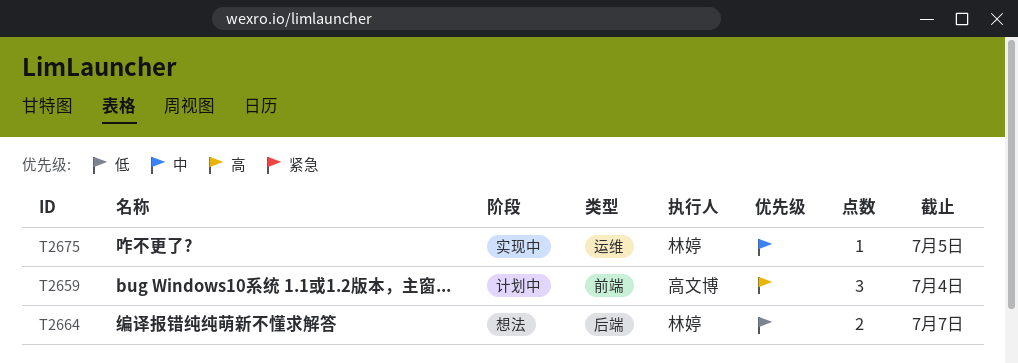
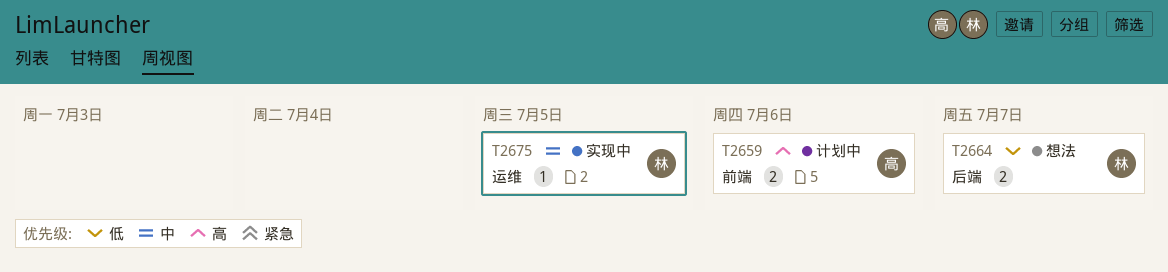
T2659, estimate: 3 -> 2
T2659, due: Jul 4 -> Jul 6

